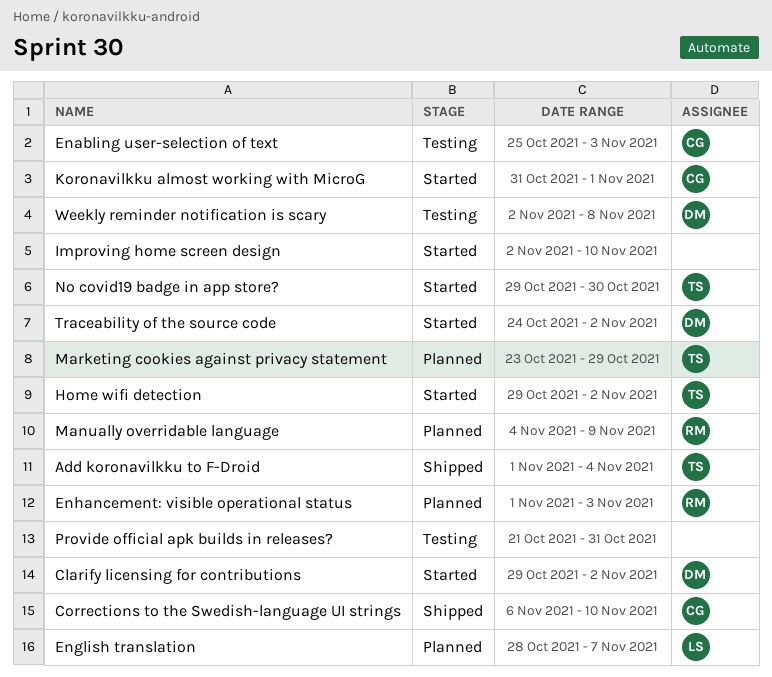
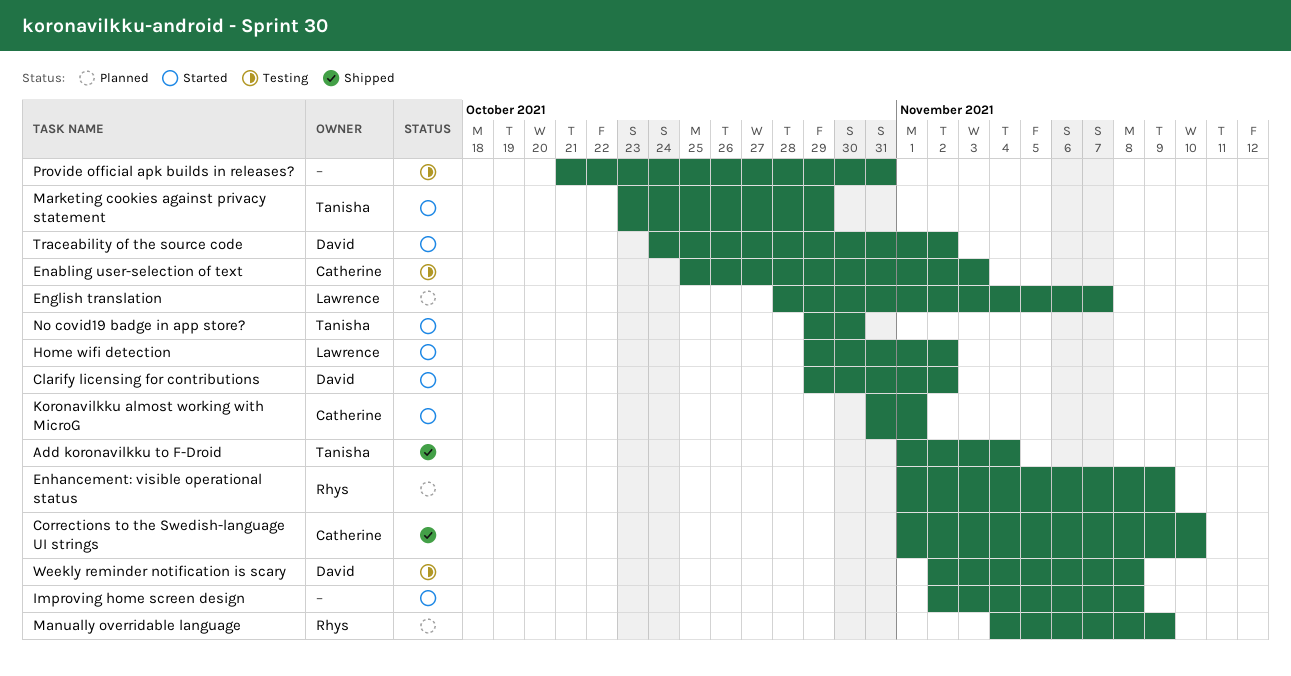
Corrections to the Swedish-language UI strings, start: Nov 6 -> Nov 1
Enhancement: visible operational status, due: Nov 3 -> Nov 9
Home wifi detection, owner: Tanisha -> Lawrence
Improving home screen design, due: Nov 10 -> Nov 8
Marketing cookies against privacy statement, status: Planned -> Started

